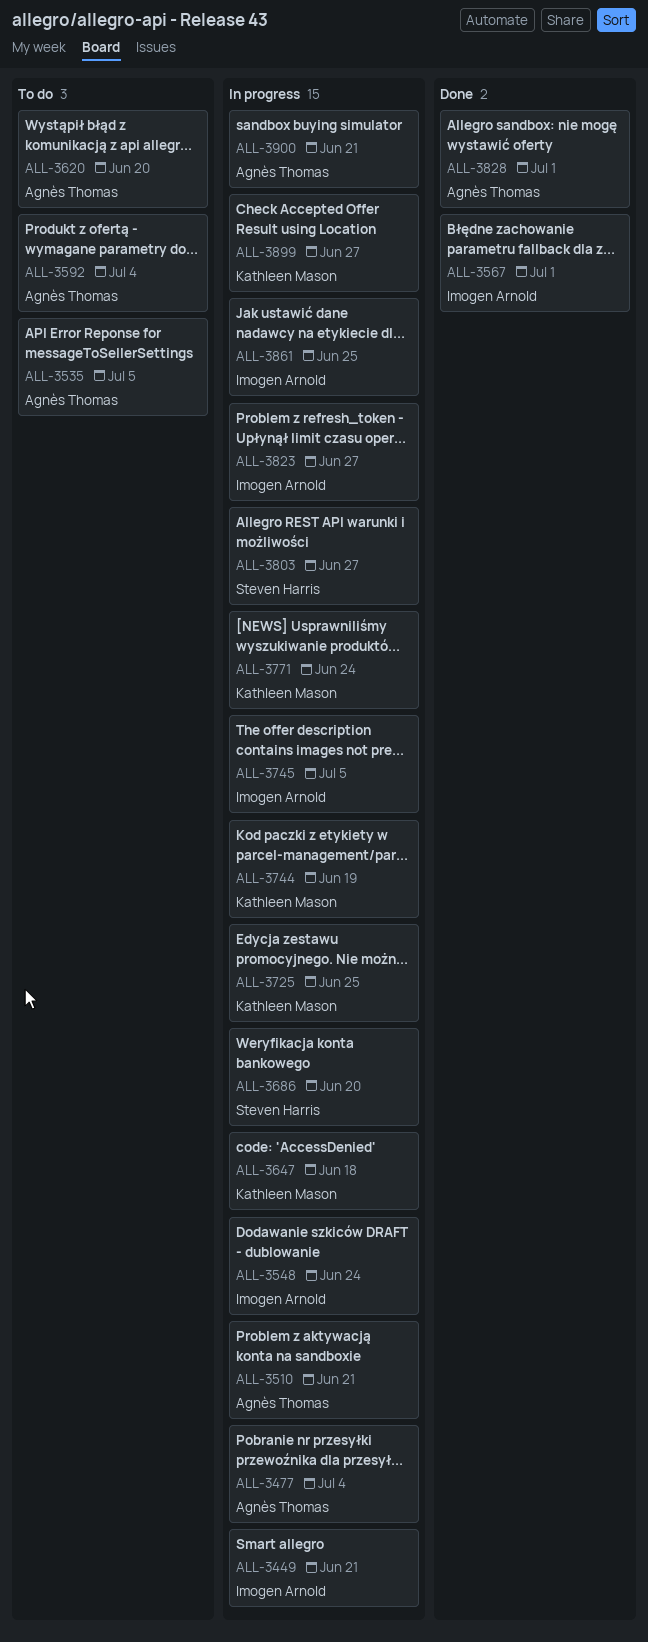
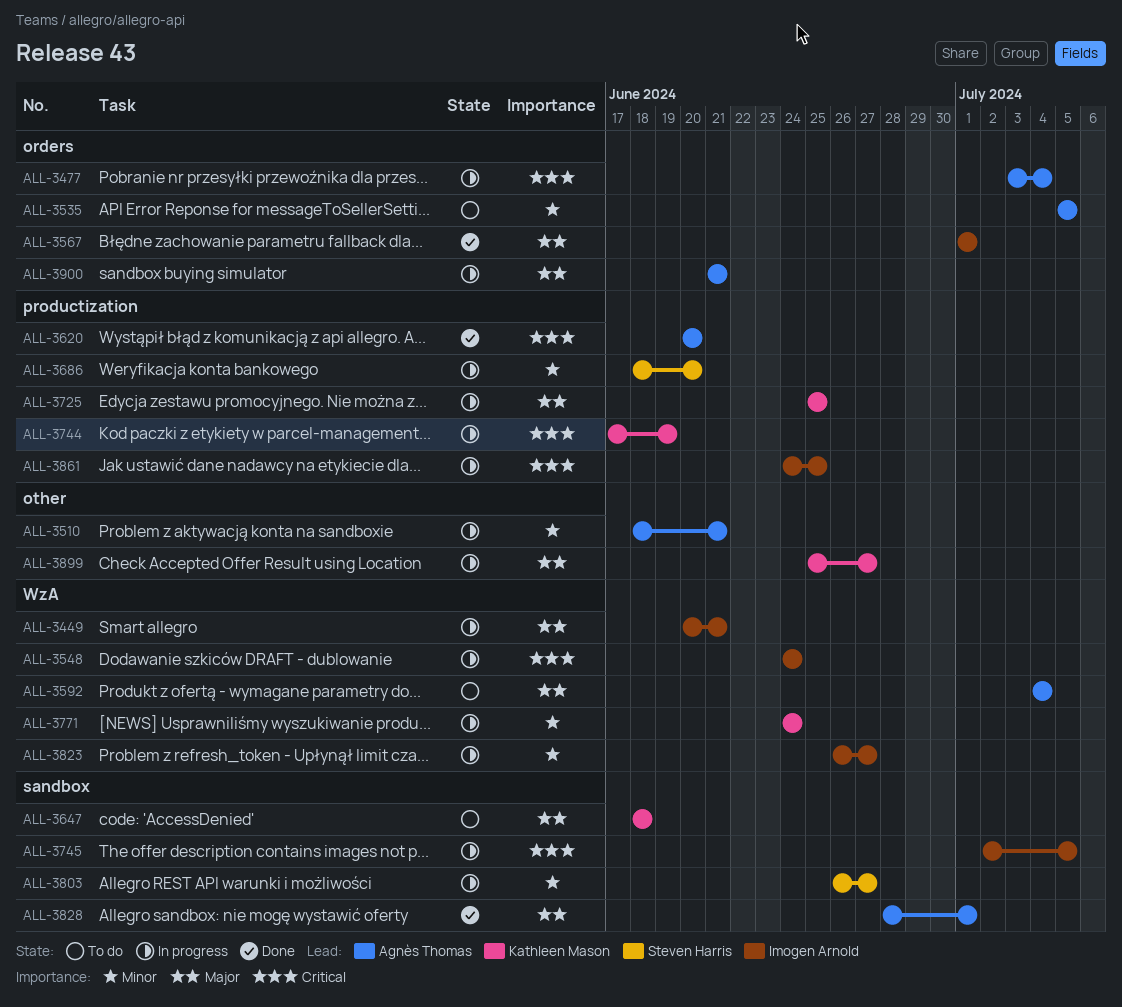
ALL-3620, status: To do -> Done
ALL-3647, status: In progress -> To do

